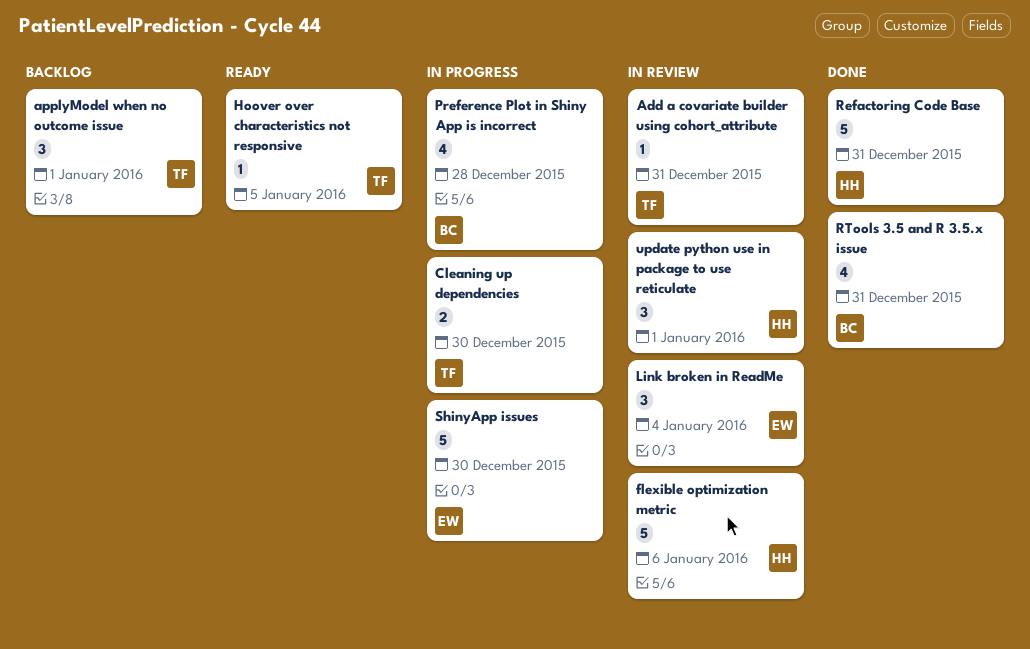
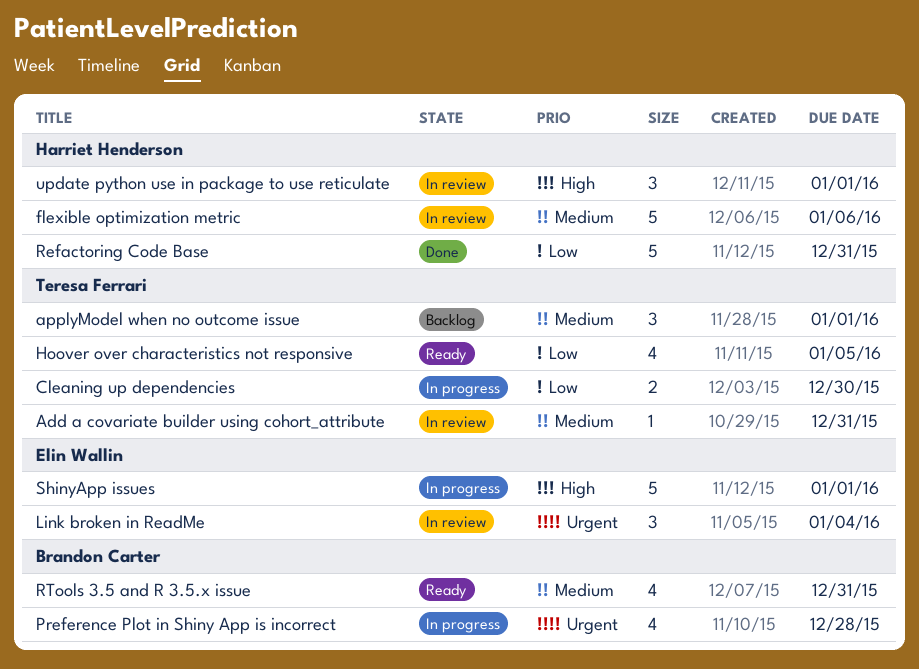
Hoover over characteristics not responsive, estimate: 1 -> 4
RTools 3.5 and R 3.5.x issue, status: Done -> Ready
ShinyApp issues, due: Dec 30 -> Jan 1

